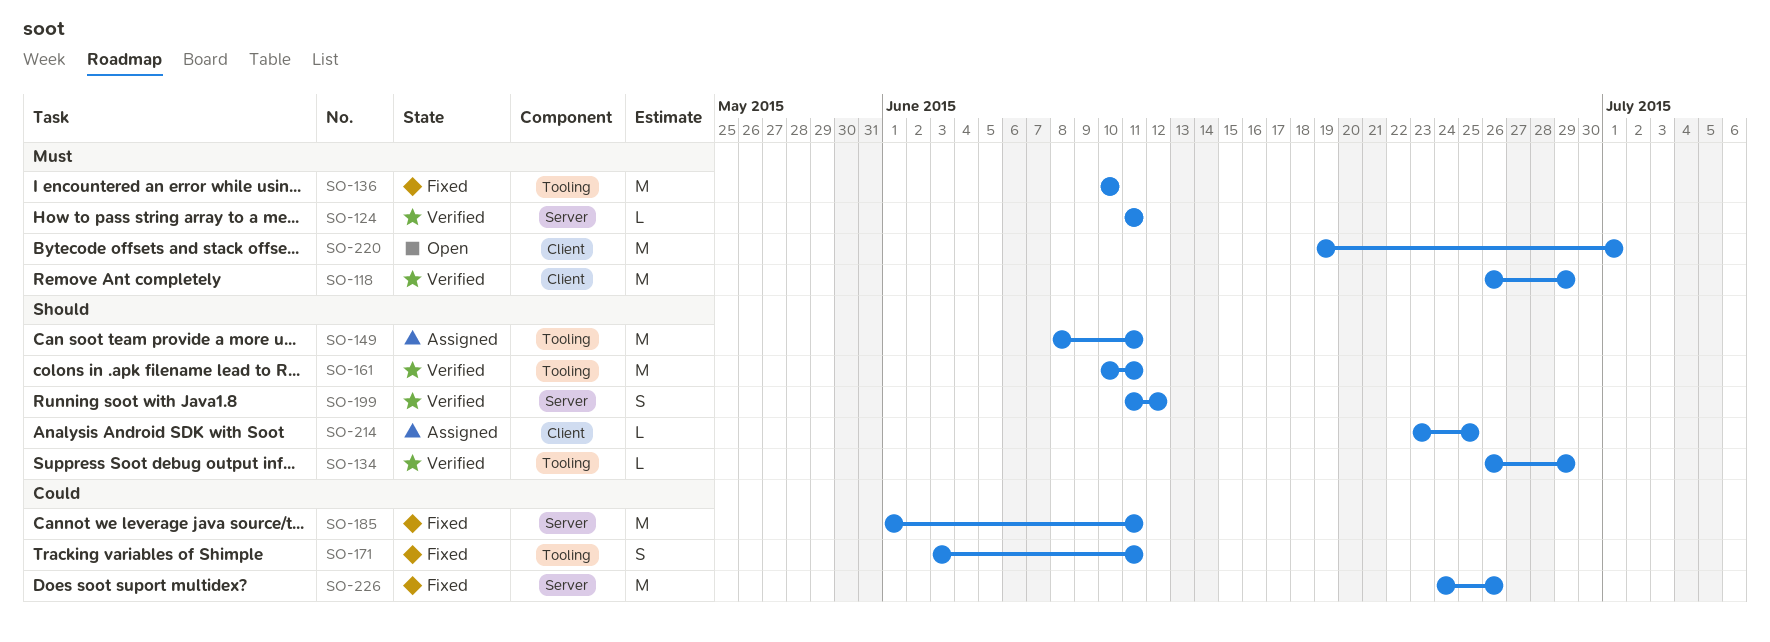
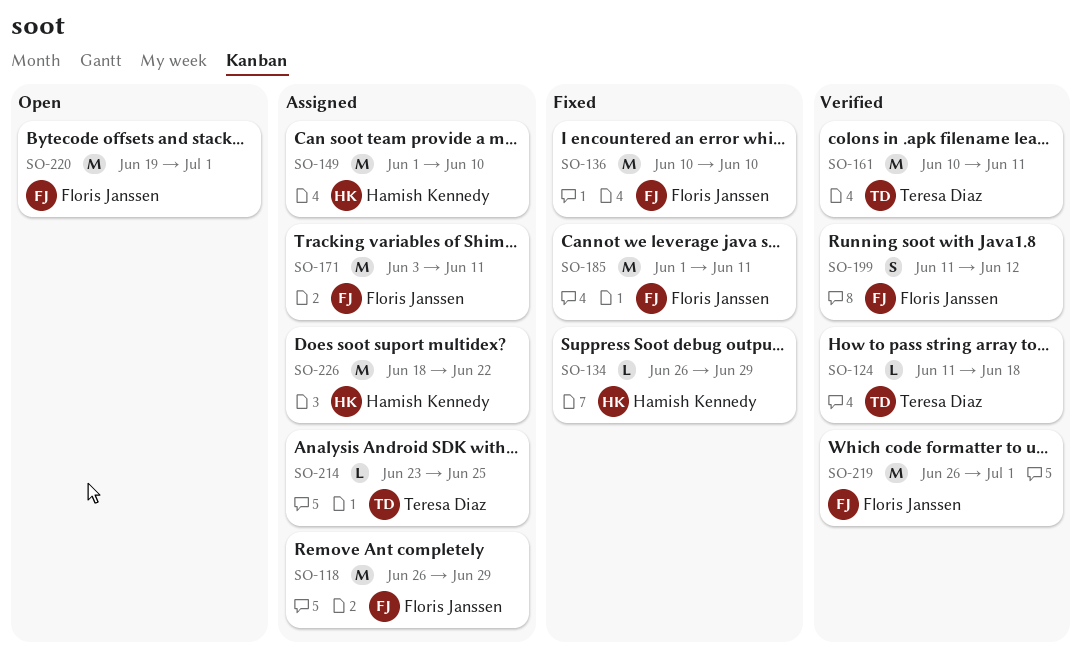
SO-118, status: Verified -> Assigned
SO-124, due: Jun 11 -> Jun 18
SO-134, status: Verified -> Fixed
SO-149, start: Jun 8 -> Jun 1
SO-149, due: Jun 11 -> Jun 10
SO-171, status: Fixed -> Assigned
SO-171, estimate: S -> M
SO-219: none -> present
SO-226, status: Fixed -> Assigned
SO-226, start: Jun 24 -> Jun 18
SO-226, due: Jun 26 -> Jun 22

